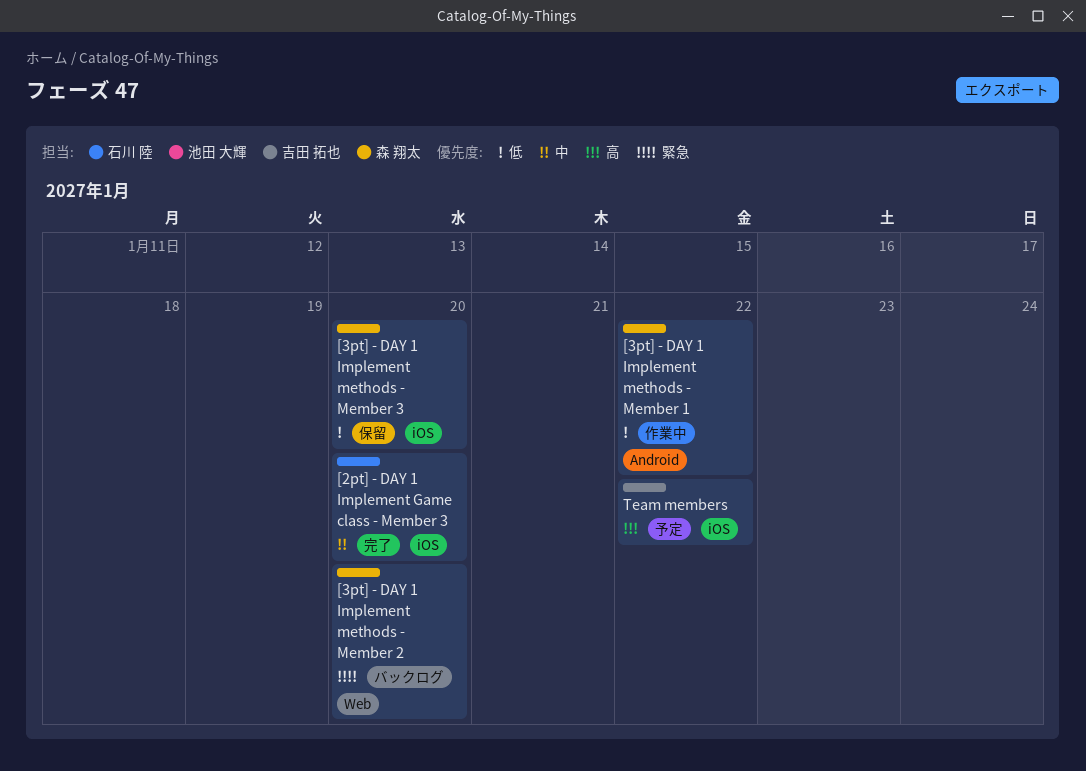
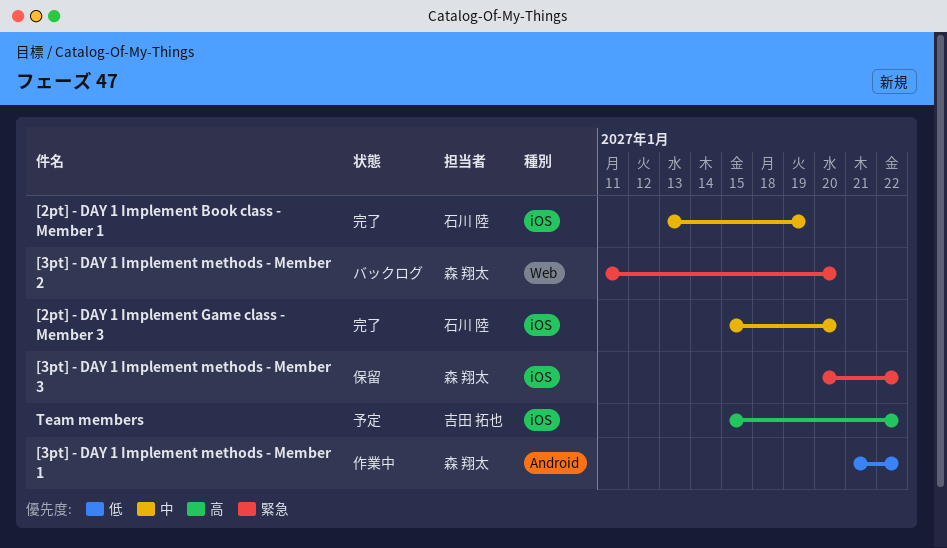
[2pt] - DAY 1 Implement Book class - Member 1: none -> present
[3pt] - DAY 1 Implement methods - Member 3, priority: 低 -> 緊急
[3pt] - DAY 1 Implement methods - Member 3, due: Jan 20 -> Jan 22

